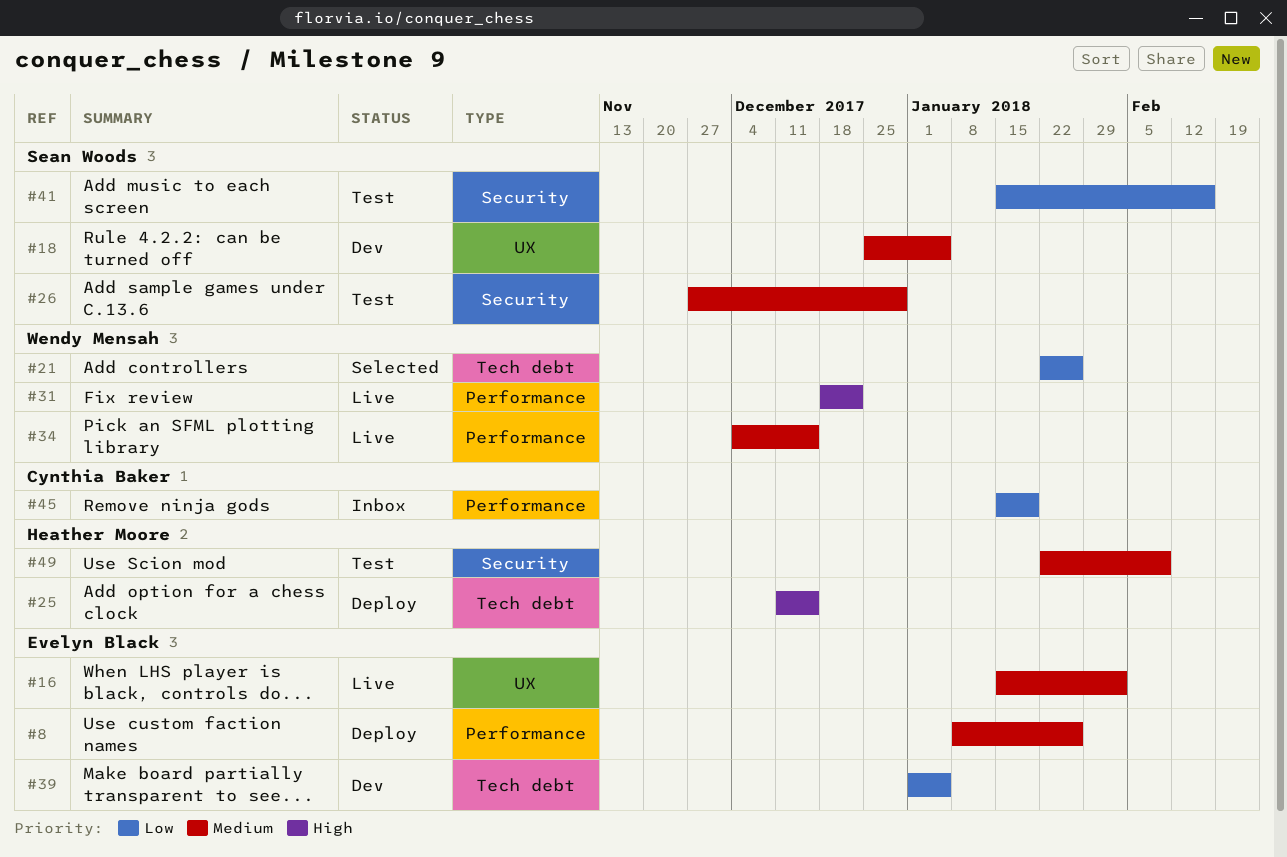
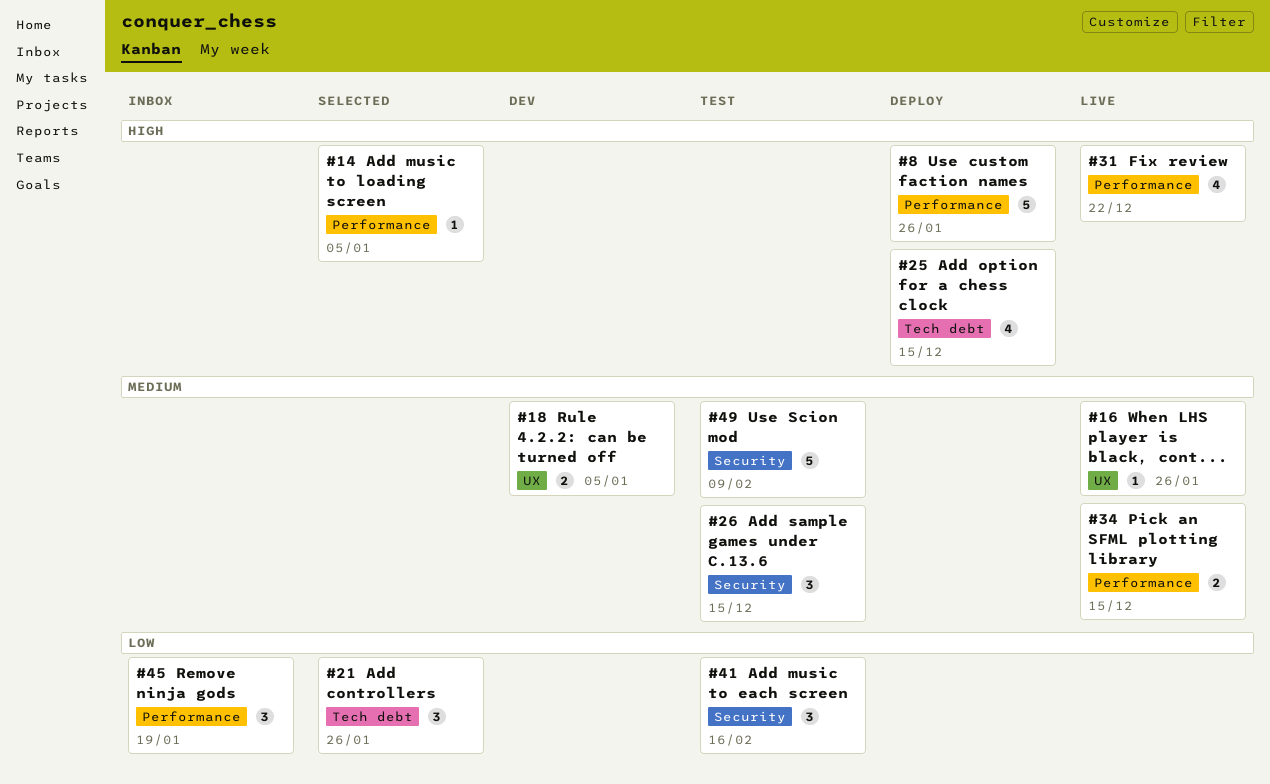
#8, priority: Medium -> High
#14: none -> present
#16, due: Feb 2 -> Jan 26
#26, due: Dec 29 -> Dec 15
#39: present -> none

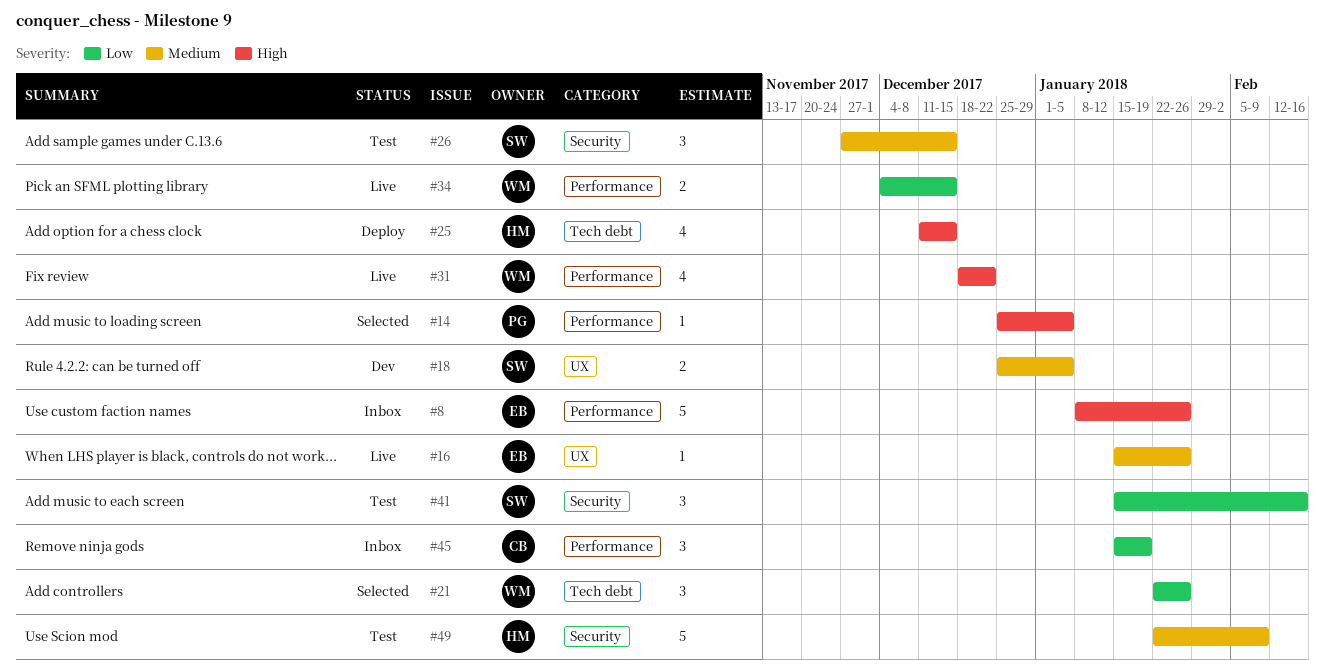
#8, status: Deploy -> Inbox
#34, priority: Medium -> Low

